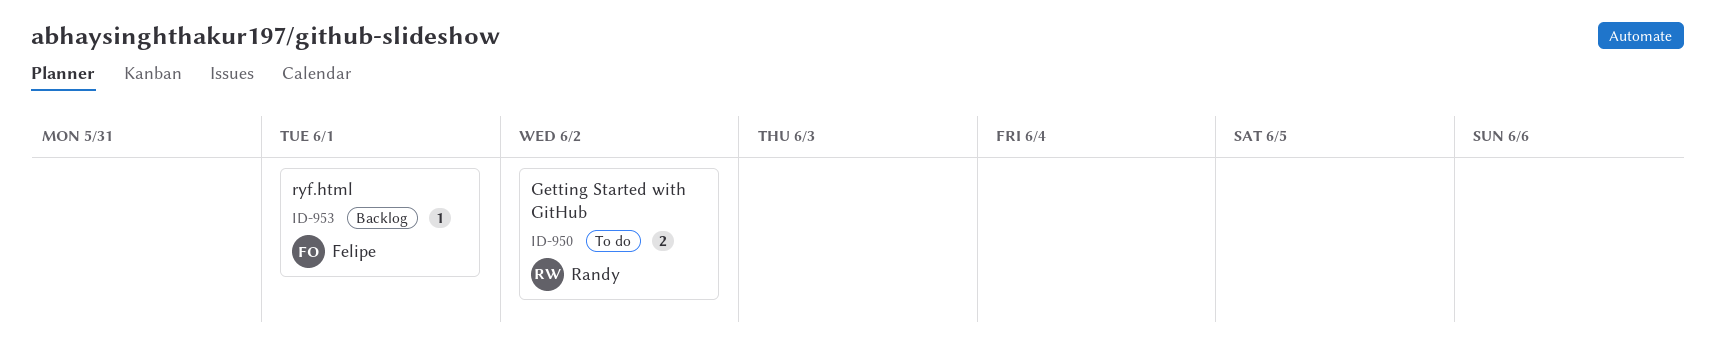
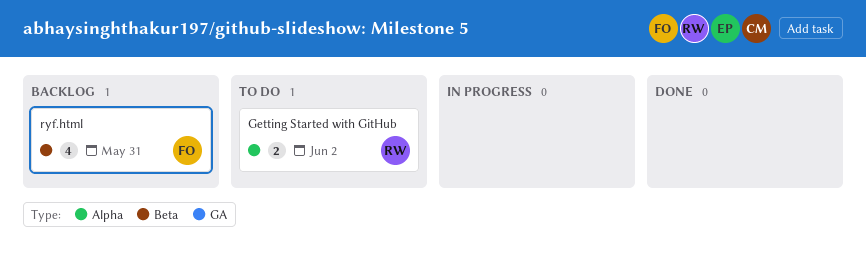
ryf.html, estimate: 1 -> 4
ryf.html, due: Jun 1 -> May 31

